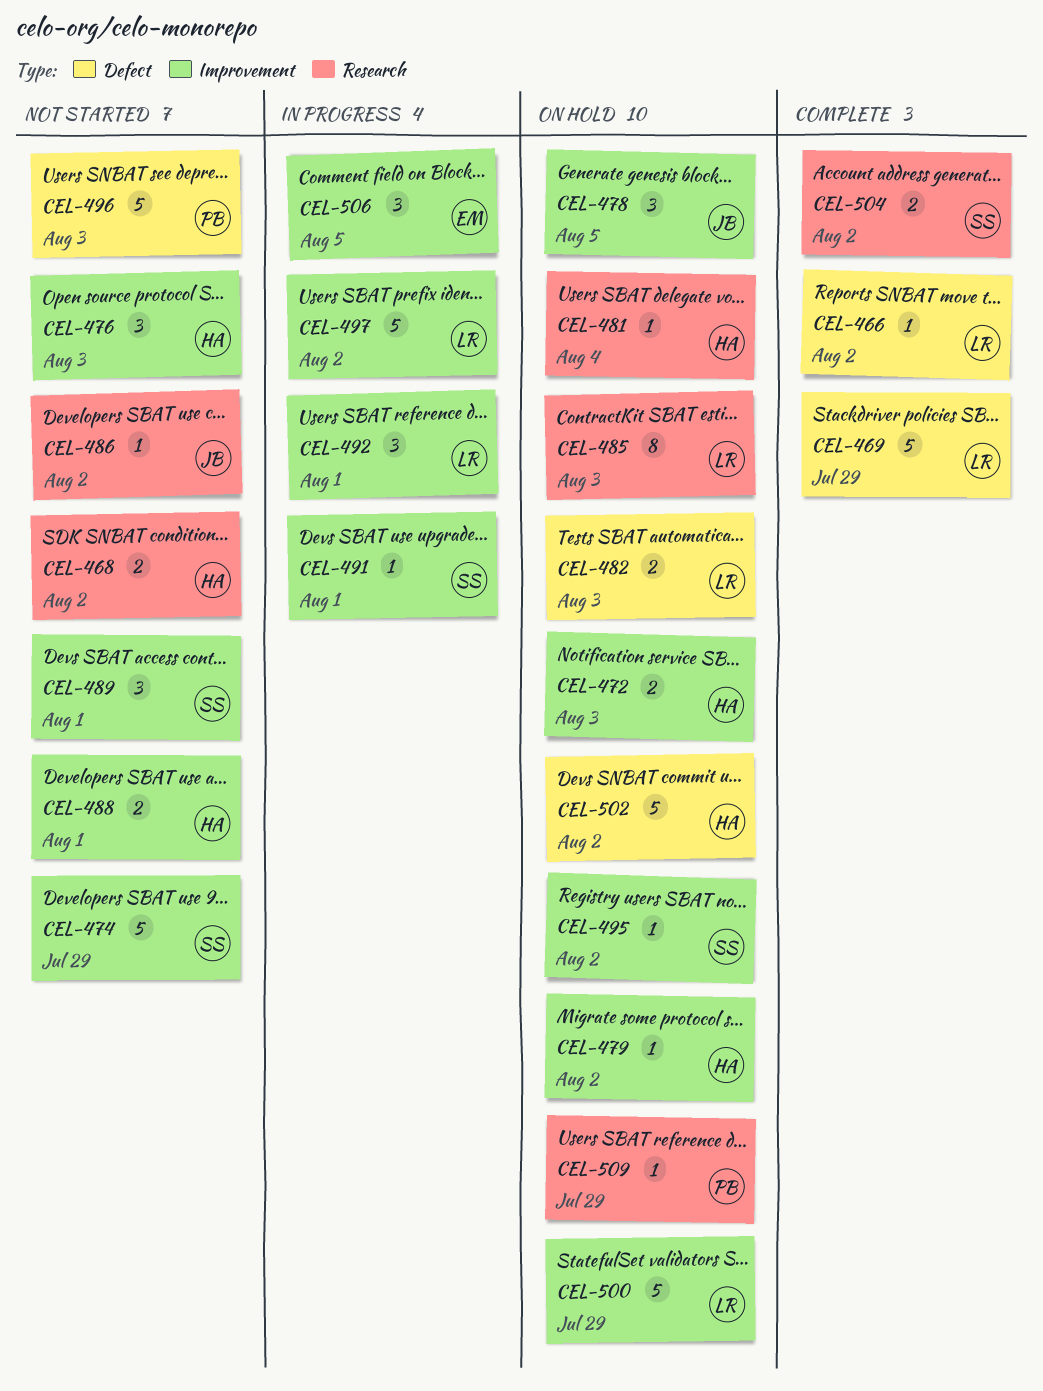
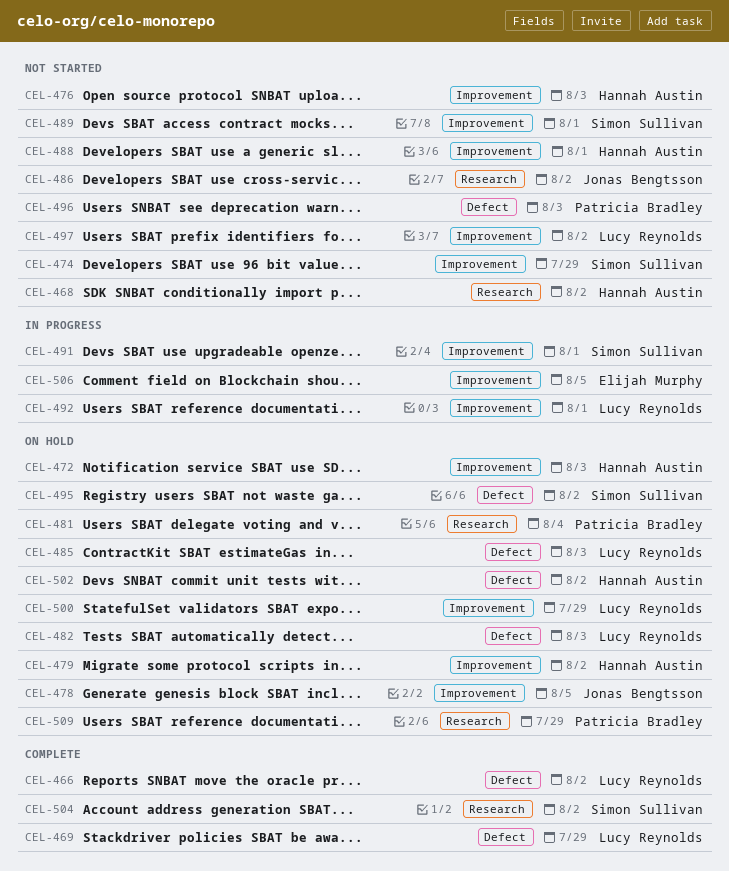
CEL-481, owner: Hannah Austin -> Patricia Bradley
CEL-485, label: Research -> Defect
CEL-495, label: Improvement -> Defect
CEL-497, status: In progress -> Not started

